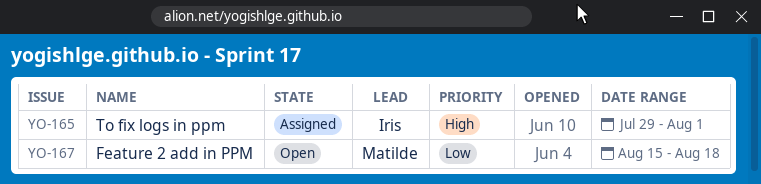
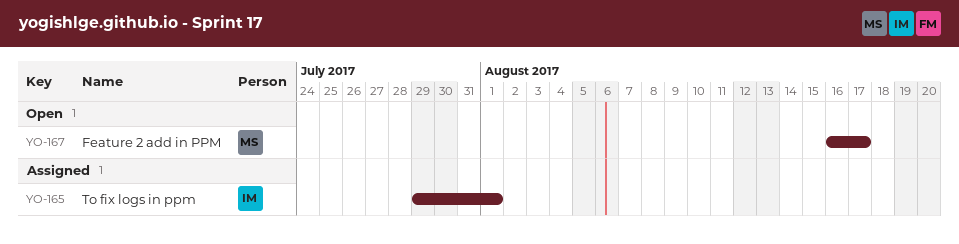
YO-167, start: Aug 15 -> Aug 16
YO-167, due: Aug 18 -> Aug 17

